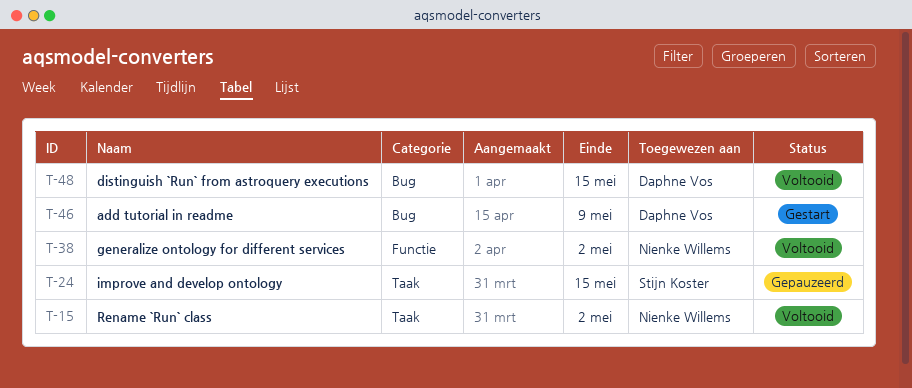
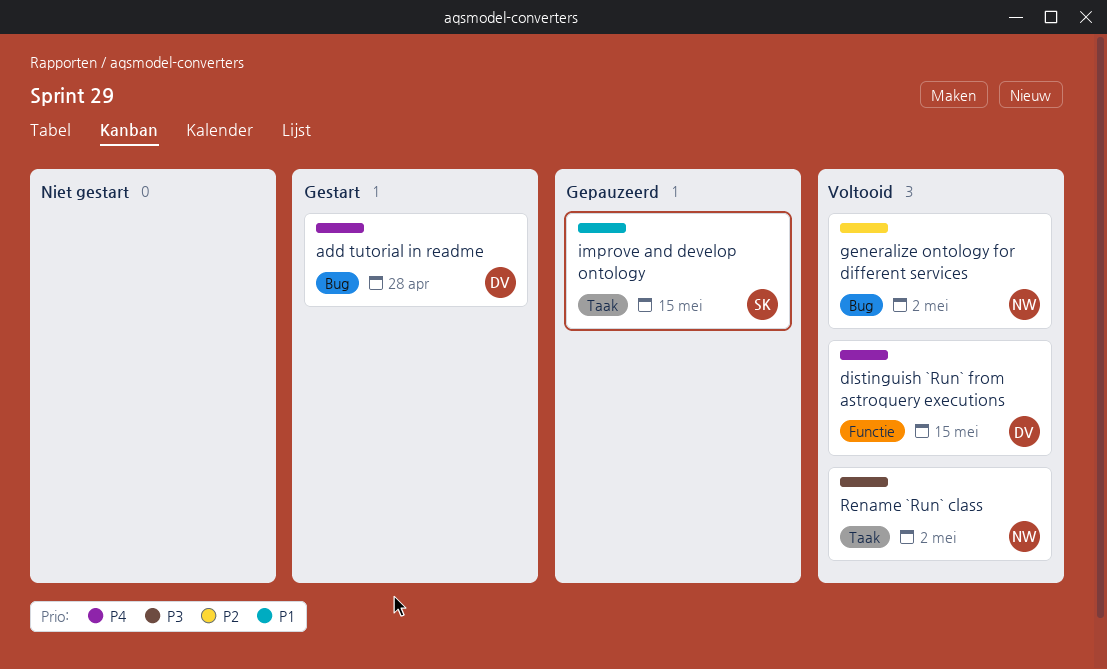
add tutorial in readme, due: May 9 -> Apr 28
distinguish `Run` from astroquery executions, label: Bug -> Functie
generalize ontology for different services, label: Functie -> Bug

